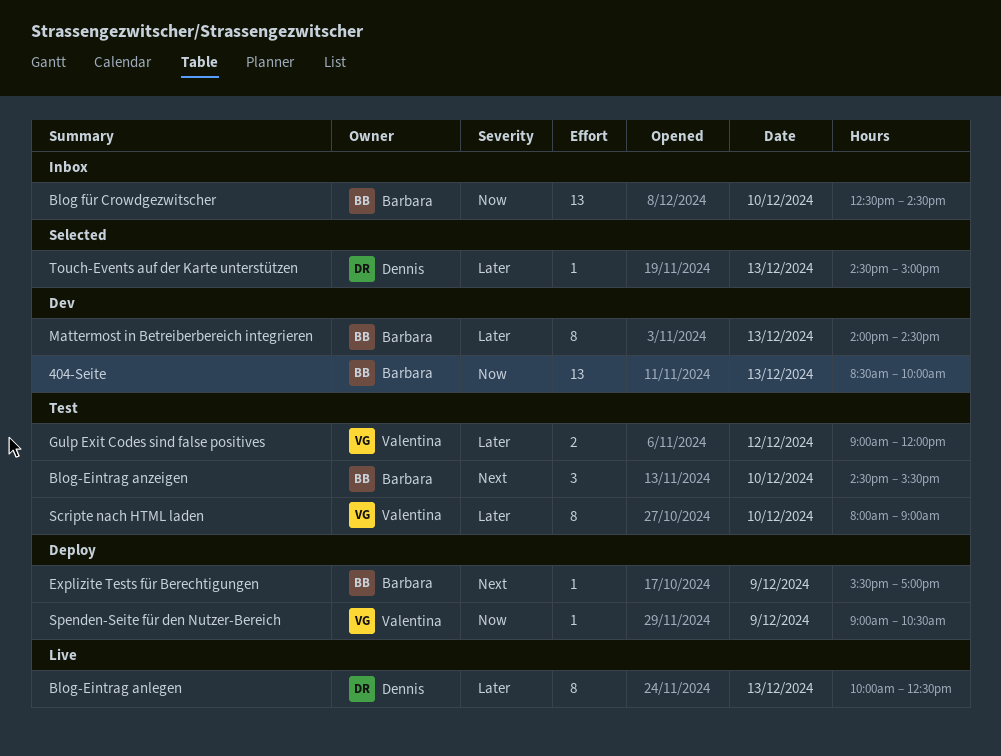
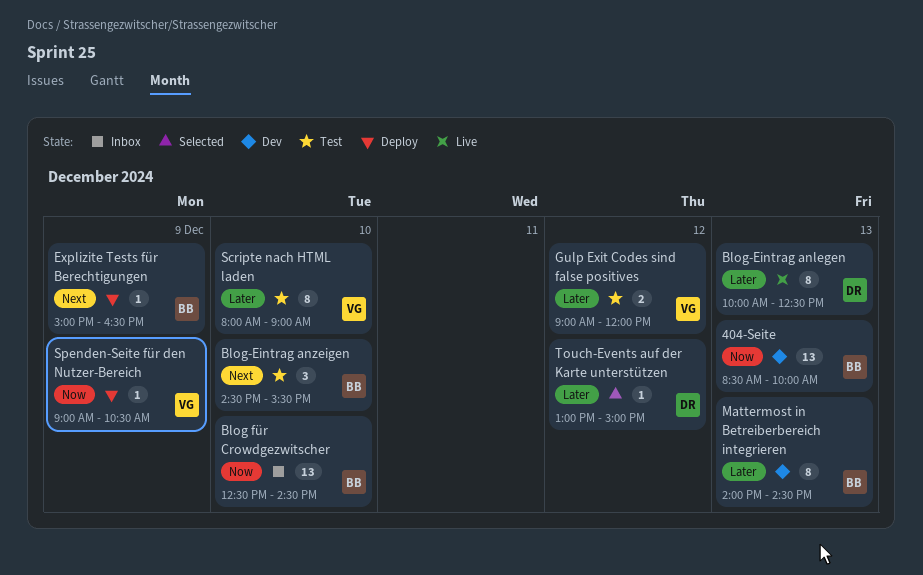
Explizite Tests für Berechtigungen, begins: 15:30 -> 15:00
Explizite Tests für Berechtigungen, ends: 17:00 -> 16:30
Touch-Events auf der Karte unterstützen, day: Dec 13 -> Dec 12
Touch-Events auf der Karte unterstützen, begins: 14:30 -> 13:00

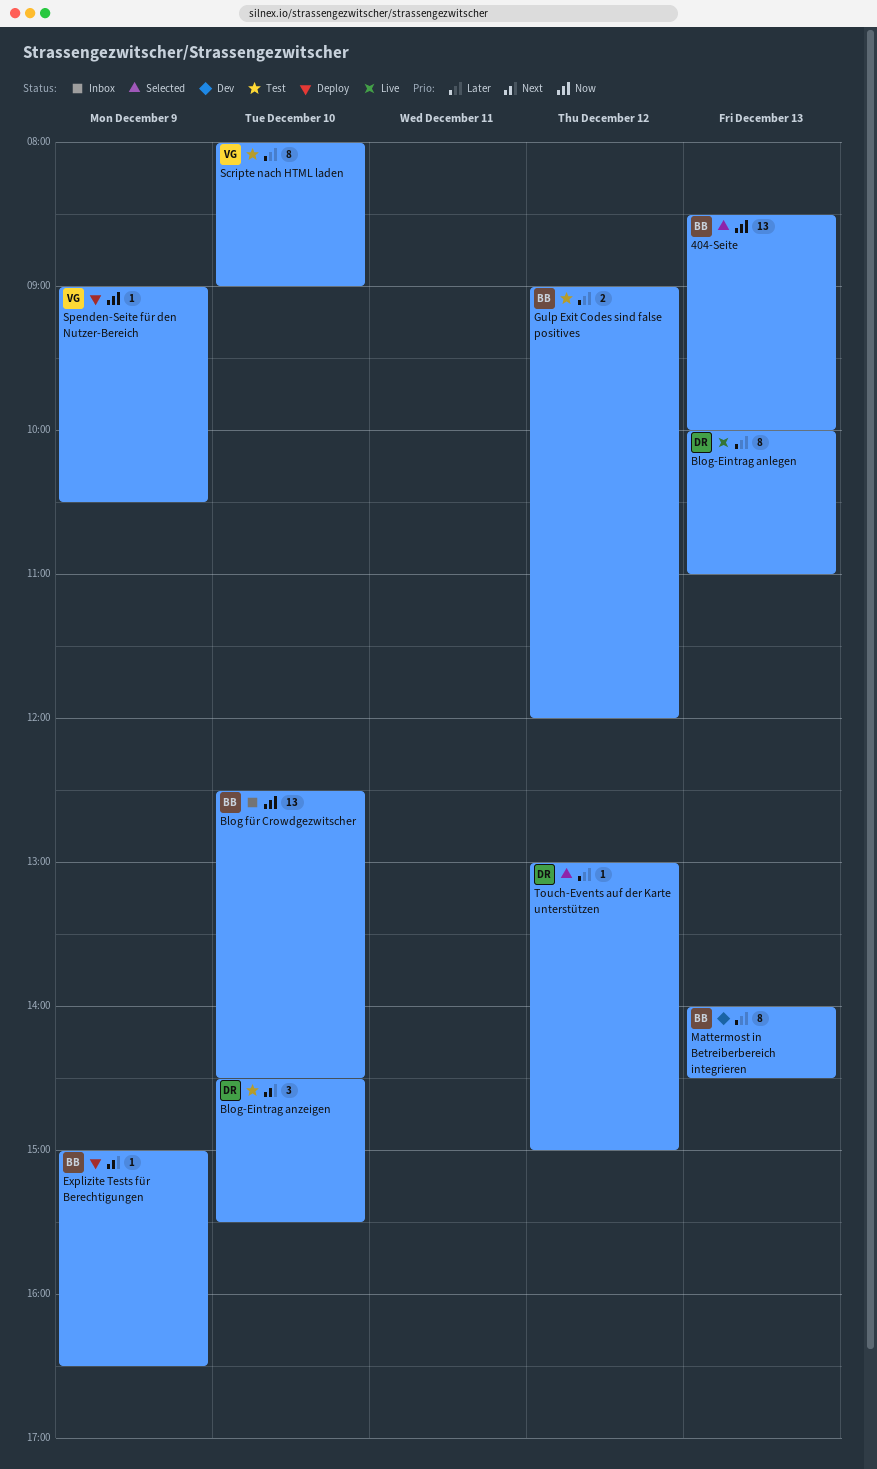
404-Seite, status: Dev -> Selected
Blog-Eintrag anlegen, ends: 12:30 -> 11:00
Blog-Eintrag anzeigen, owner: BB -> DR
Gulp Exit Codes sind false positives, owner: VG -> BB

